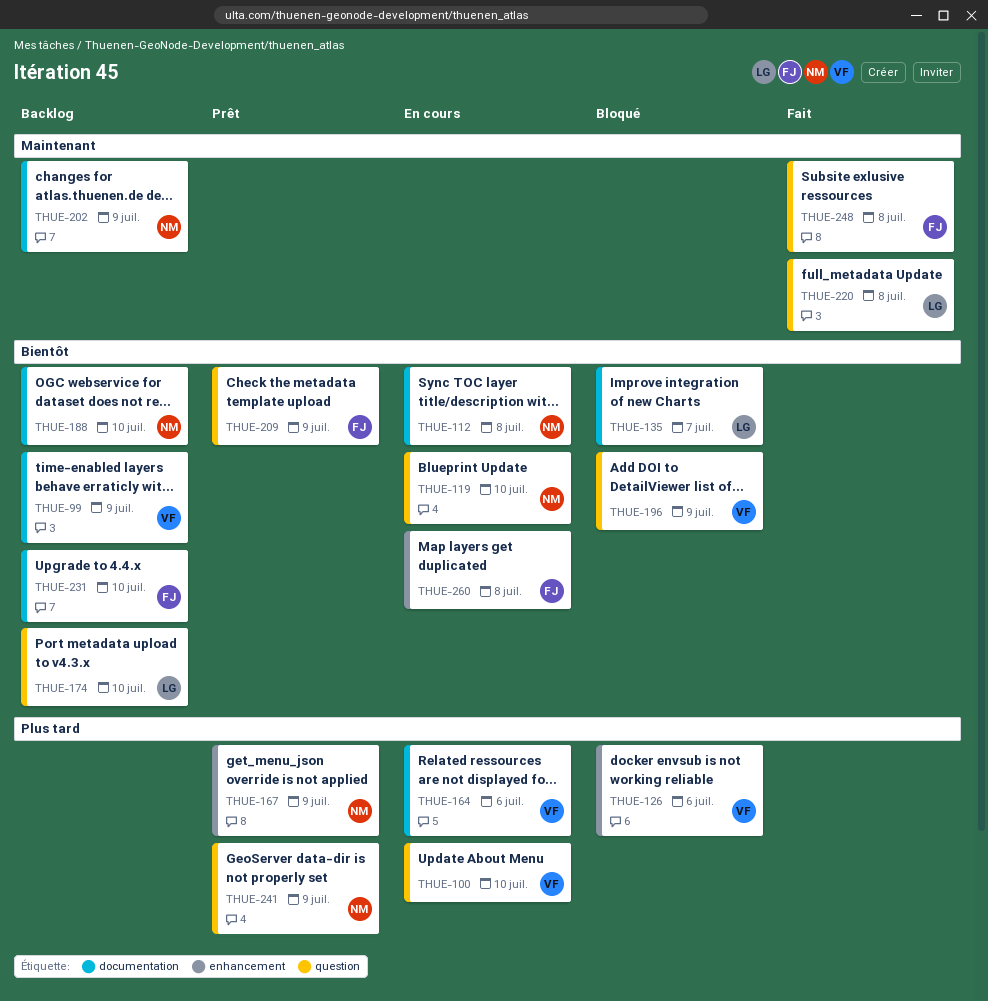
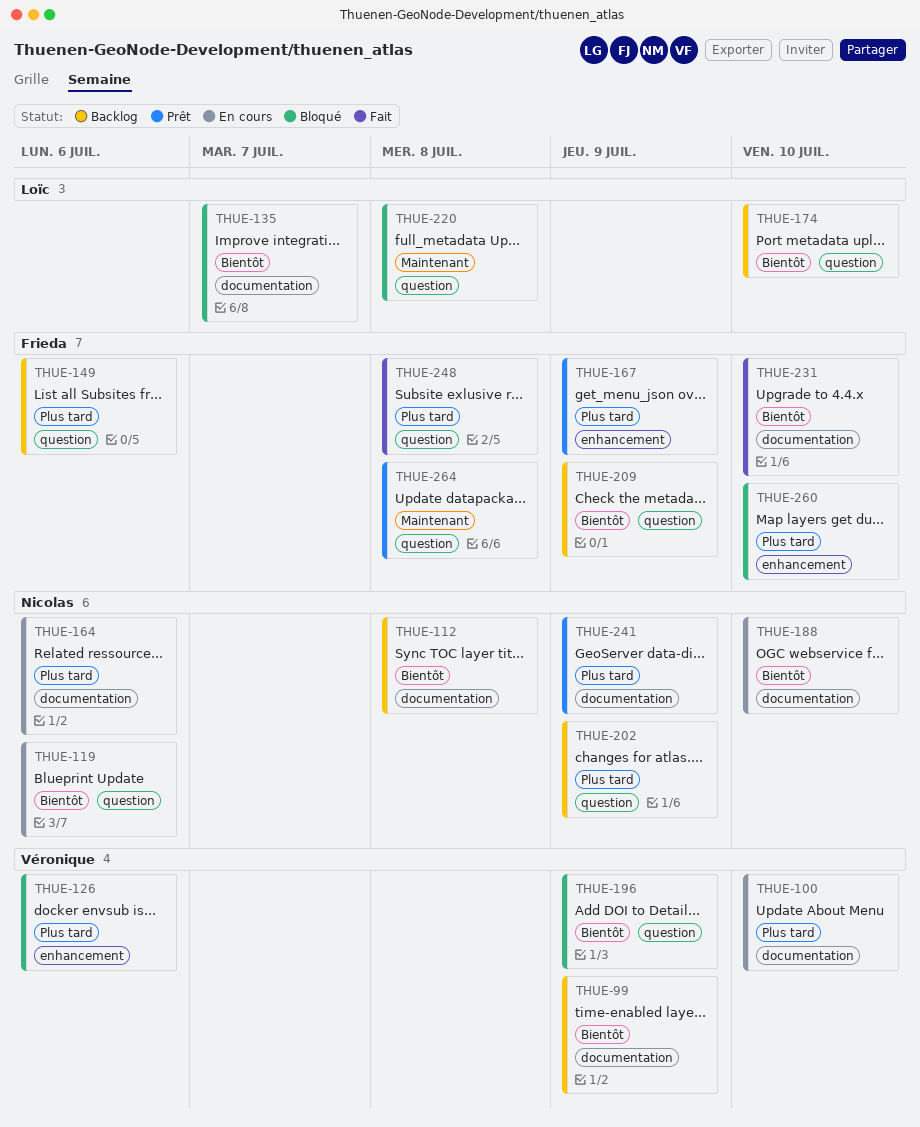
THUE-100, label: question -> documentation
THUE-112, status: En cours -> Backlog
THUE-119, due: Jul 10 -> Jul 6
THUE-149: none -> present
THUE-164, owner: Véronique -> Nicolas
THUE-167, owner: Nicolas -> Frieda
THUE-188, status: Backlog -> En cours
THUE-202, priority: Maintenant -> Plus tard
THUE-202, label: documentation -> question
THUE-209, status: Prêt -> Backlog
THUE-220, status: Fait -> Bloqué
THUE-231, status: Backlog -> Fait
THUE-241, label: question -> documentation
THUE-248, priority: Maintenant -> Plus tard
THUE-260, status: En cours -> Bloqué
THUE-260, priority: Bientôt -> Plus tard
THUE-260, due: Jul 8 -> Jul 10
THUE-264: none -> present

